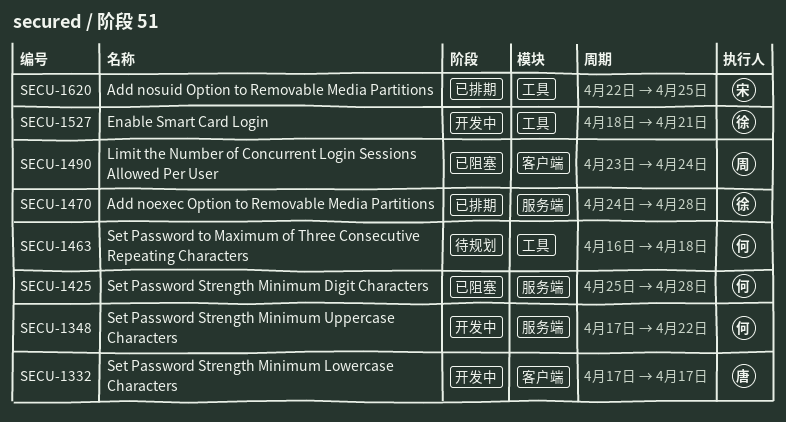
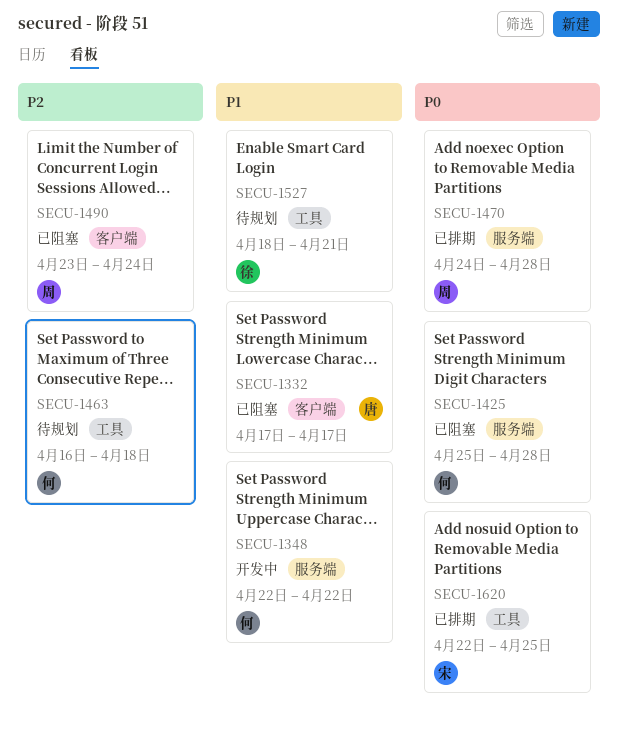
SECU-1332, status: 开发中 -> 已阻塞
SECU-1348, start: Apr 17 -> Apr 22
SECU-1470, owner: 徐 -> 周
SECU-1527, status: 开发中 -> 待规划

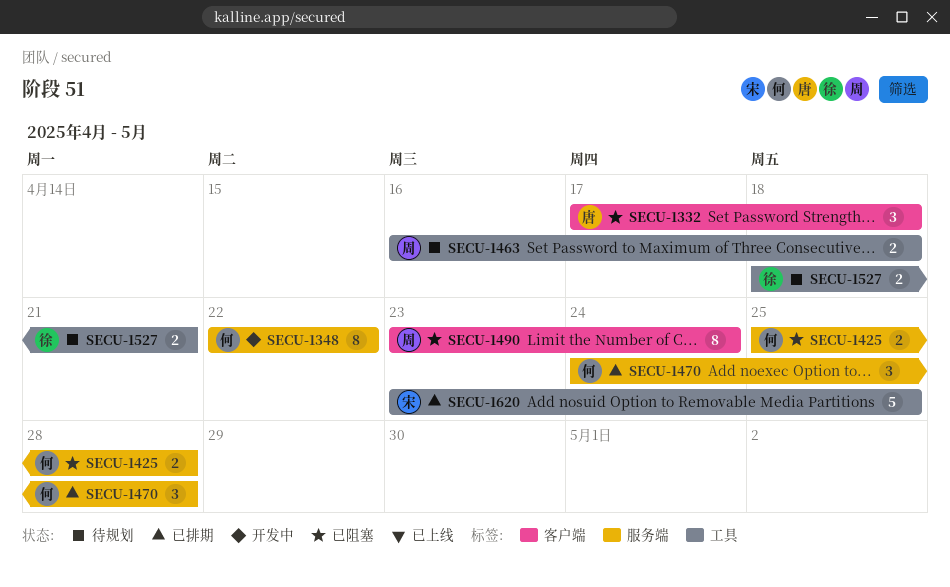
SECU-1332, due: Apr 17 -> Apr 18
SECU-1463, owner: 何 -> 周
SECU-1470, owner: 周 -> 何
SECU-1620, start: Apr 22 -> Apr 23

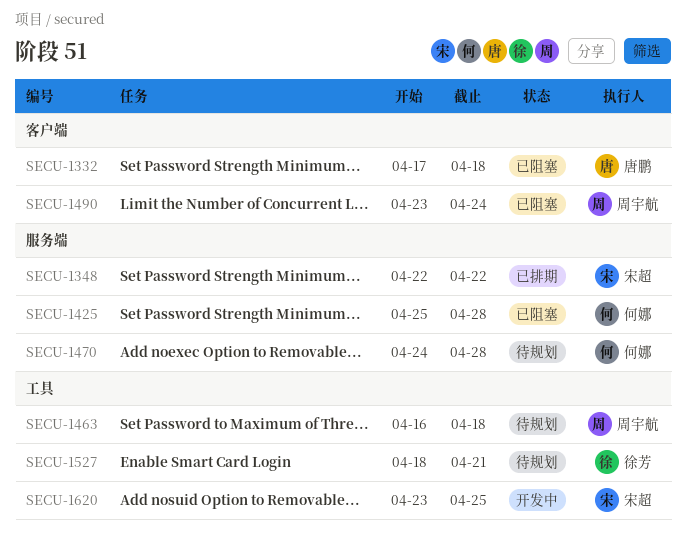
SECU-1348, status: 开发中 -> 已排期
SECU-1348, owner: 何娜 -> 宋超
SECU-1470, status: 已排期 -> 待规划
SECU-1620, status: 已排期 -> 开发中

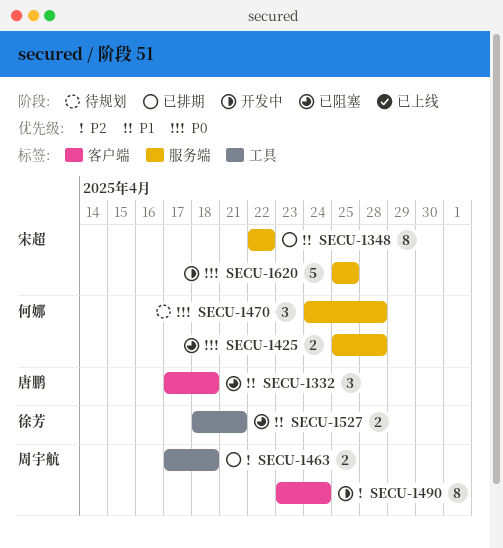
SECU-1463, status: 待规划 -> 已排期
SECU-1463, start: Apr 16 -> Apr 17
SECU-1490, status: 已阻塞 -> 开发中
SECU-1527, status: 待规划 -> 已阻塞
SECU-1620, label: 工具 -> 服务端
SECU-1620, start: Apr 23 -> Apr 25

